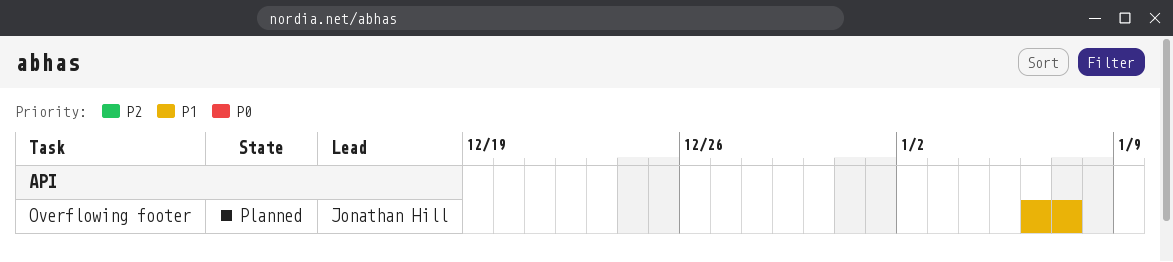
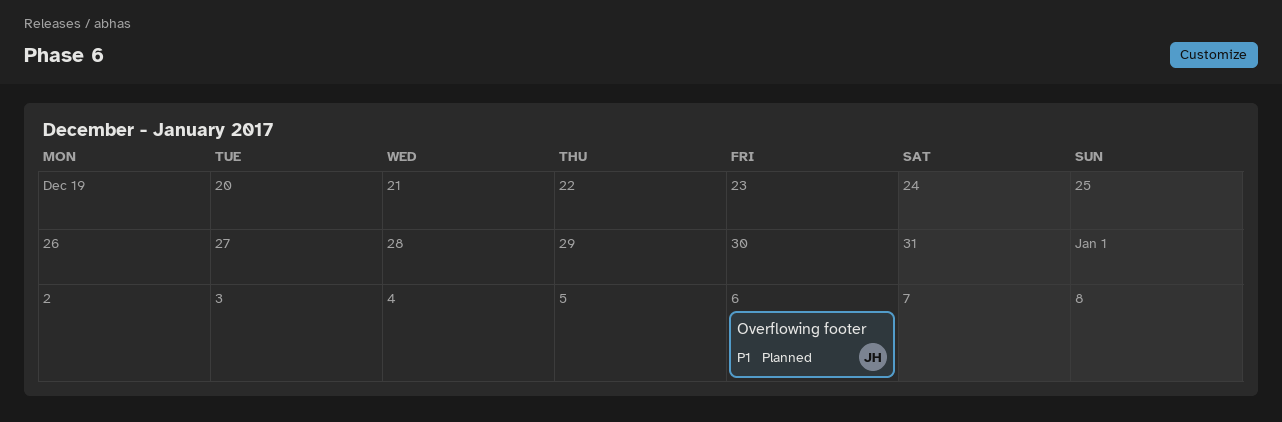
Overflowing footer, due: Jan 7 -> Jan 6

